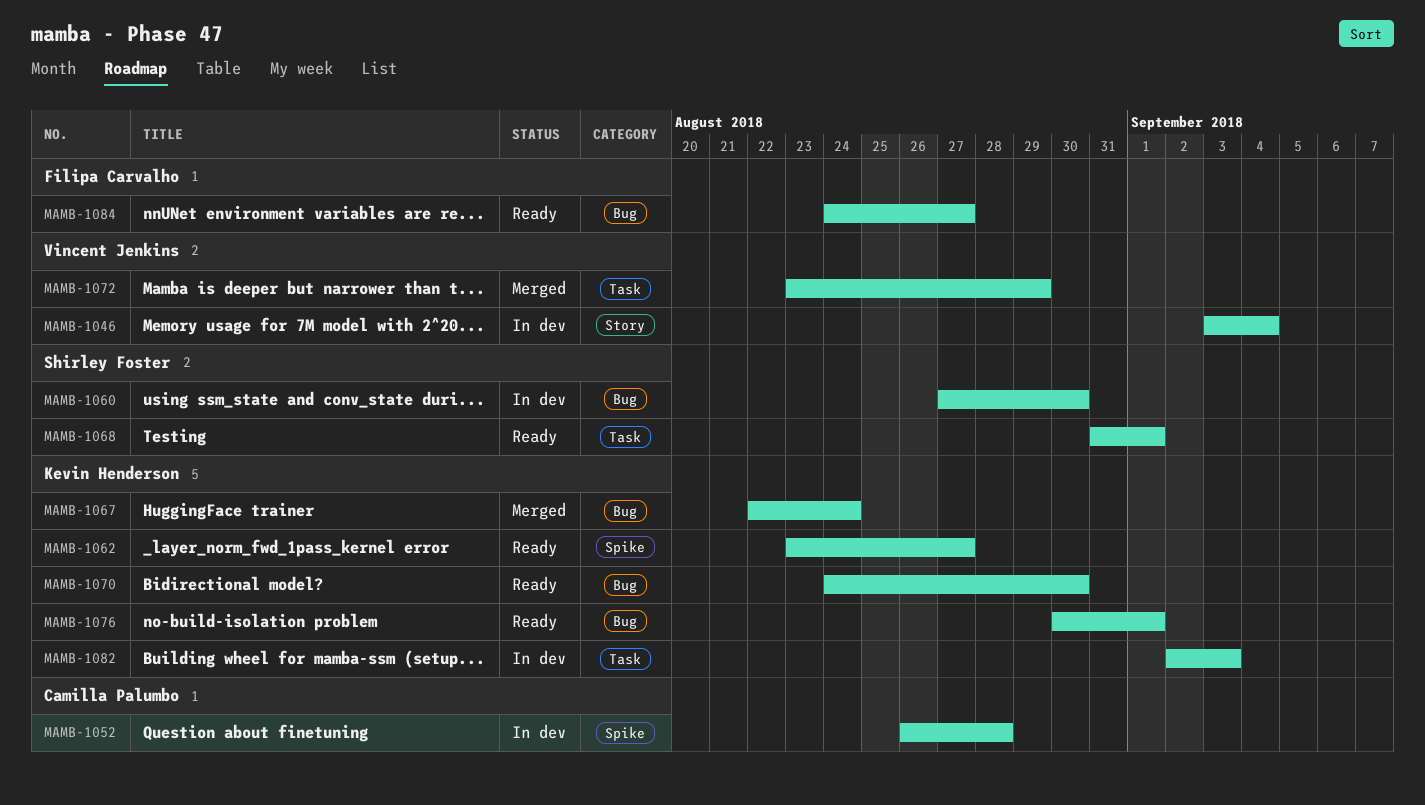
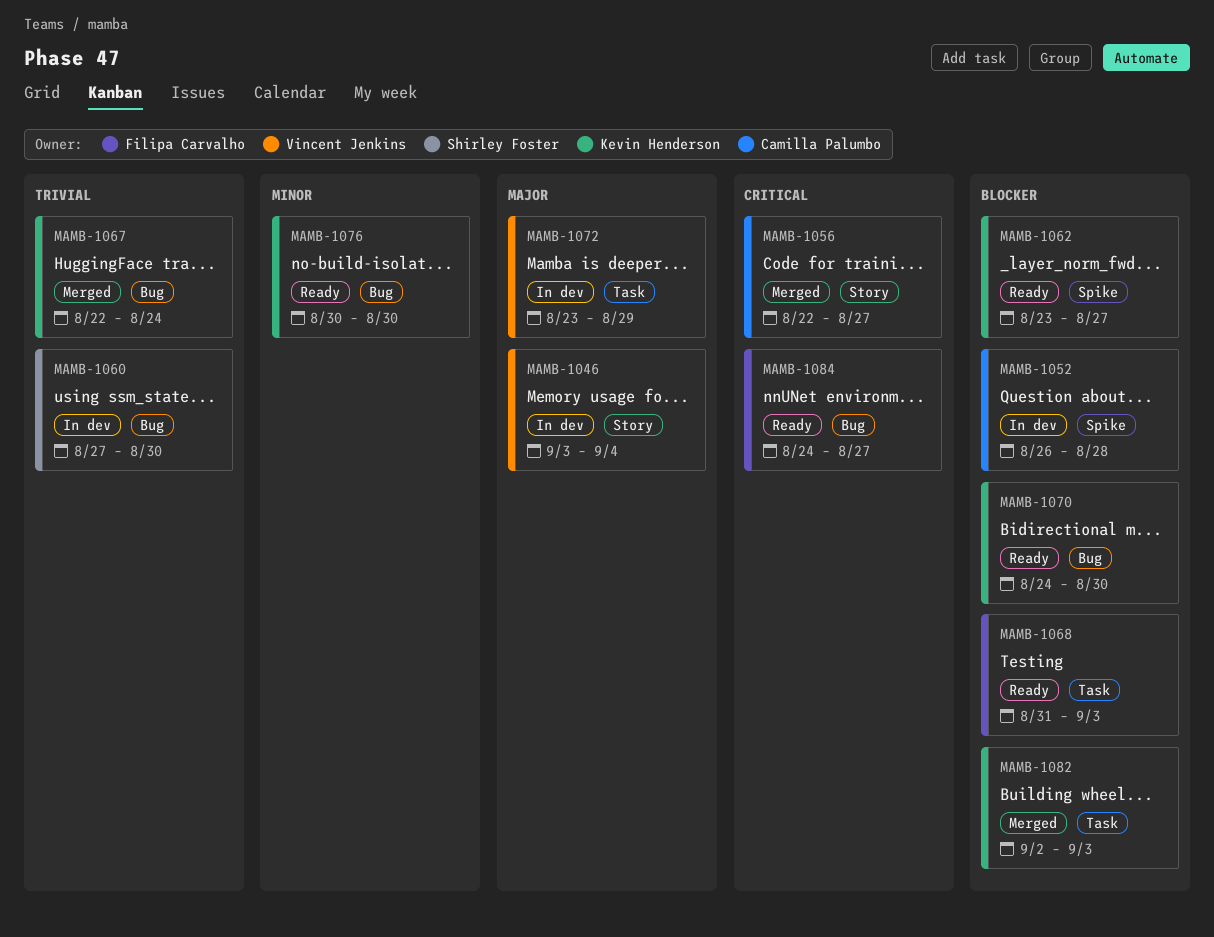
MAMB-1056: none -> present
MAMB-1068, owner: Shirley Foster -> Filipa Carvalho
MAMB-1068, due: Sep 1 -> Sep 3
MAMB-1072, status: Merged -> In dev
MAMB-1076, due: Sep 1 -> Aug 30
MAMB-1082, status: In dev -> Merged

